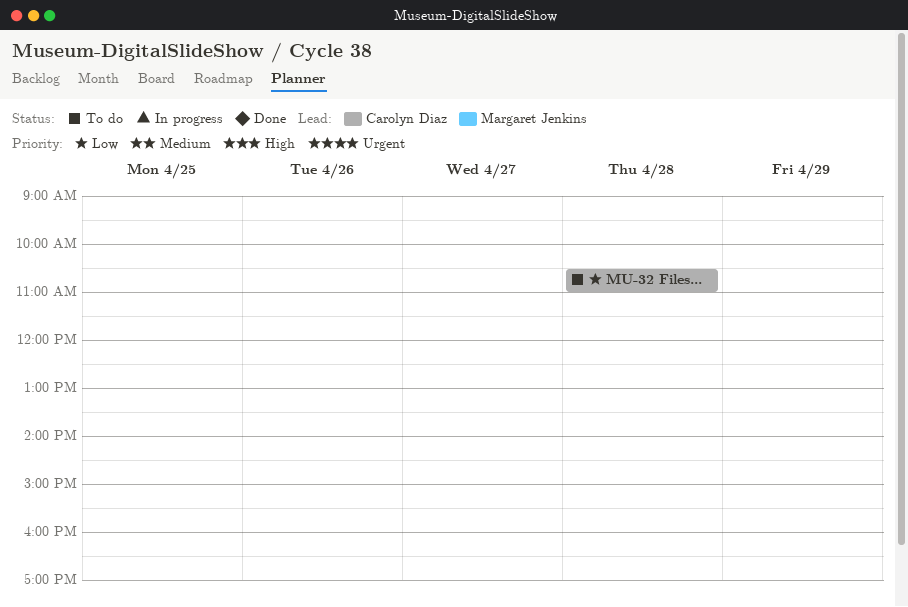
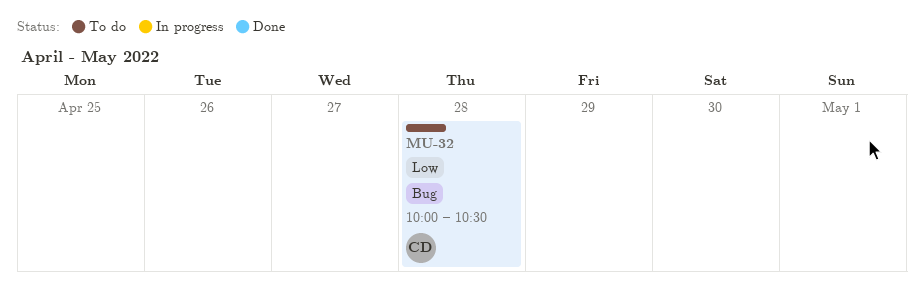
MU-32, begins: 10:30 -> 10:00
MU-32, ends: 11:00 -> 10:30

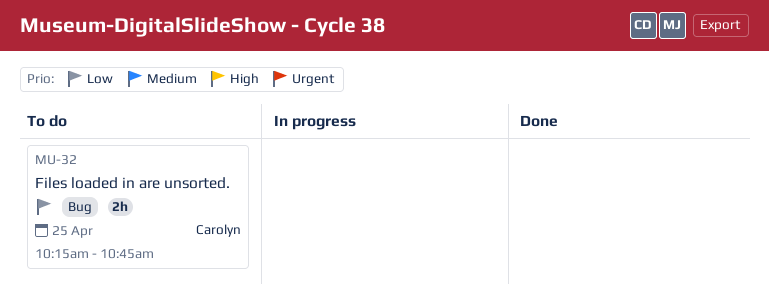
MU-32, day: Apr 28 -> Apr 25
MU-32, begins: 10:00 -> 10:15
MU-32, ends: 10:30 -> 10:45

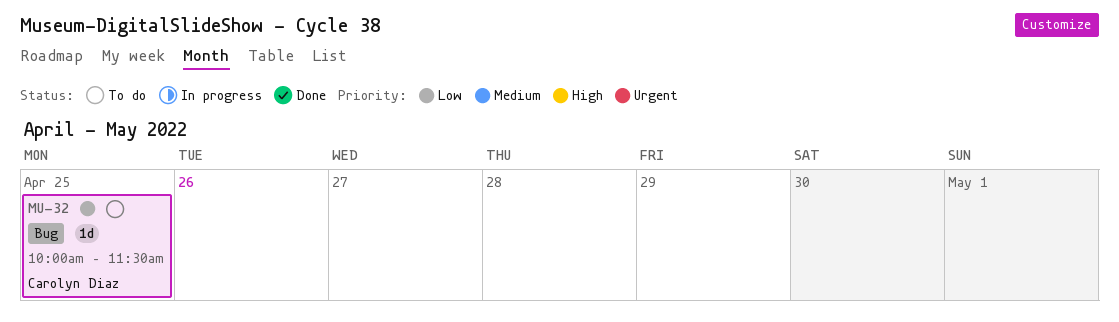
MU-32, estimate: 2h -> 1d
MU-32, begins: 10:15 -> 10:00
MU-32, ends: 10:45 -> 11:30

